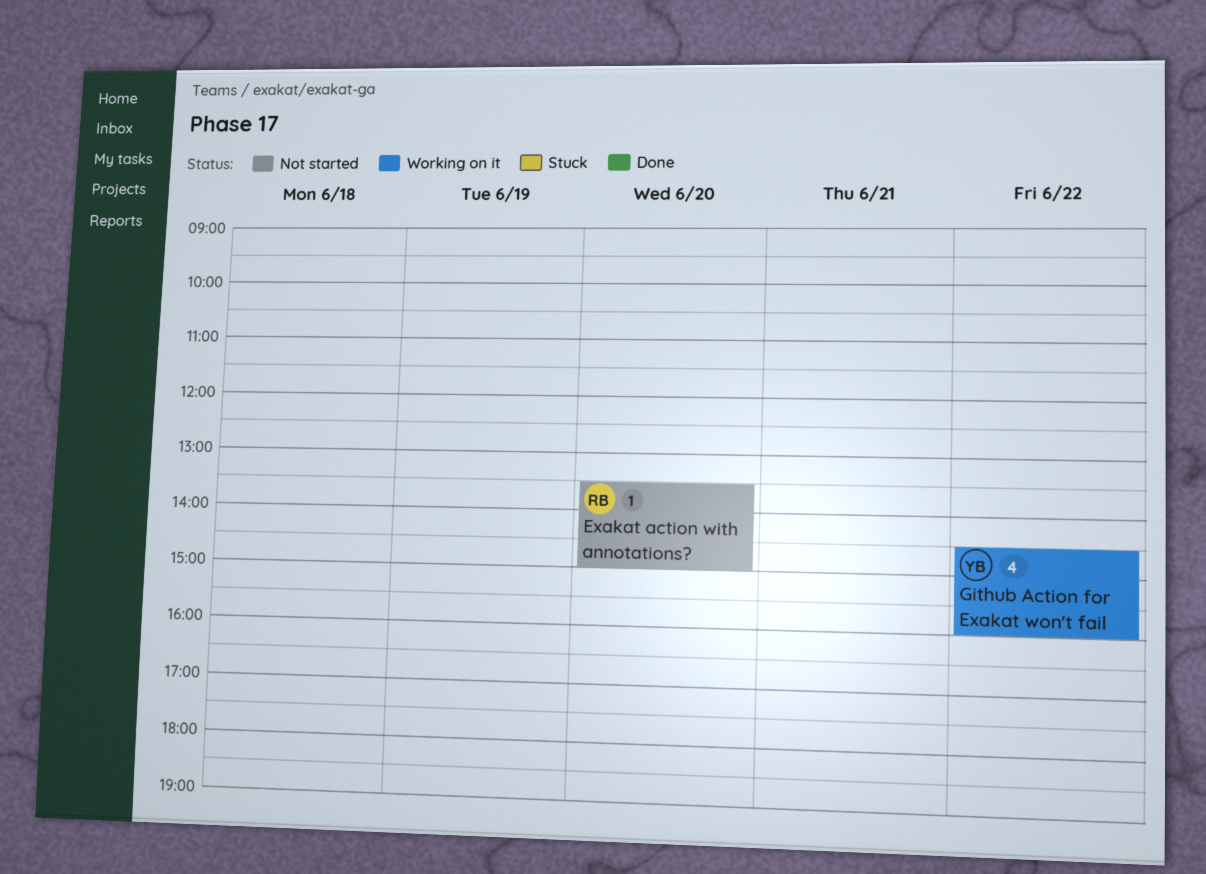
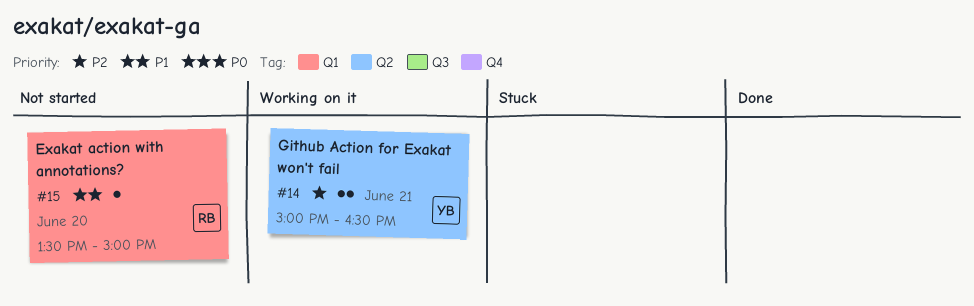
Github Action for Exakat won't fail, estimate: 4 -> 2
Github Action for Exakat won't fail, day: Jun 22 -> Jun 21
Github Action for Exakat won't fail, begins: 14:30 -> 15:00
Github Action for Exakat won't fail, ends: 16:00 -> 16:30

